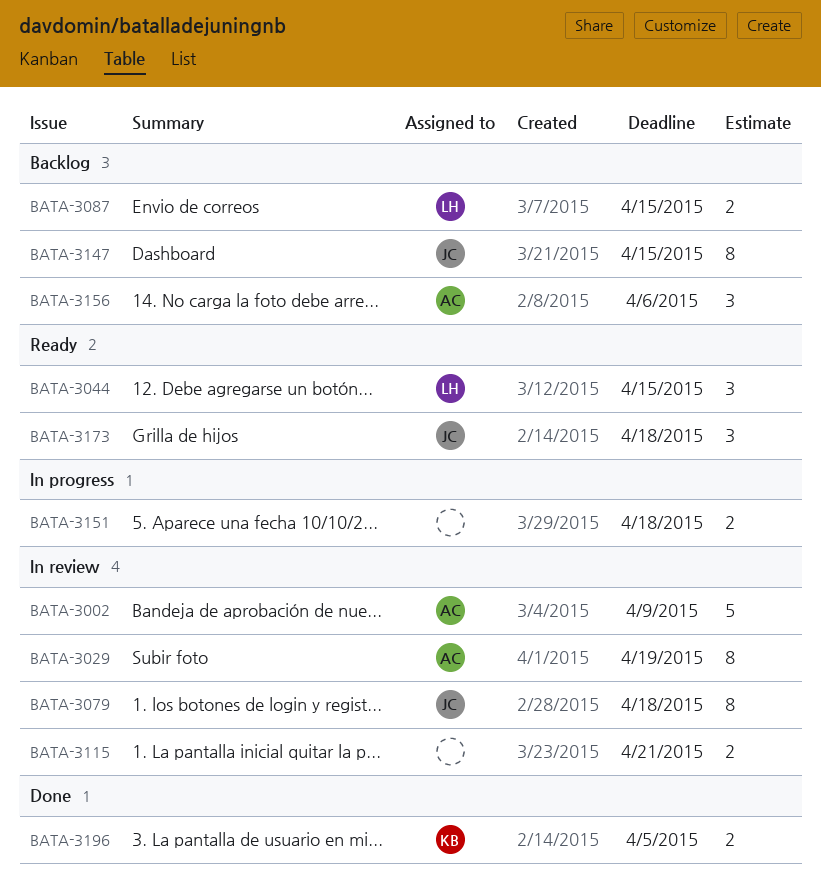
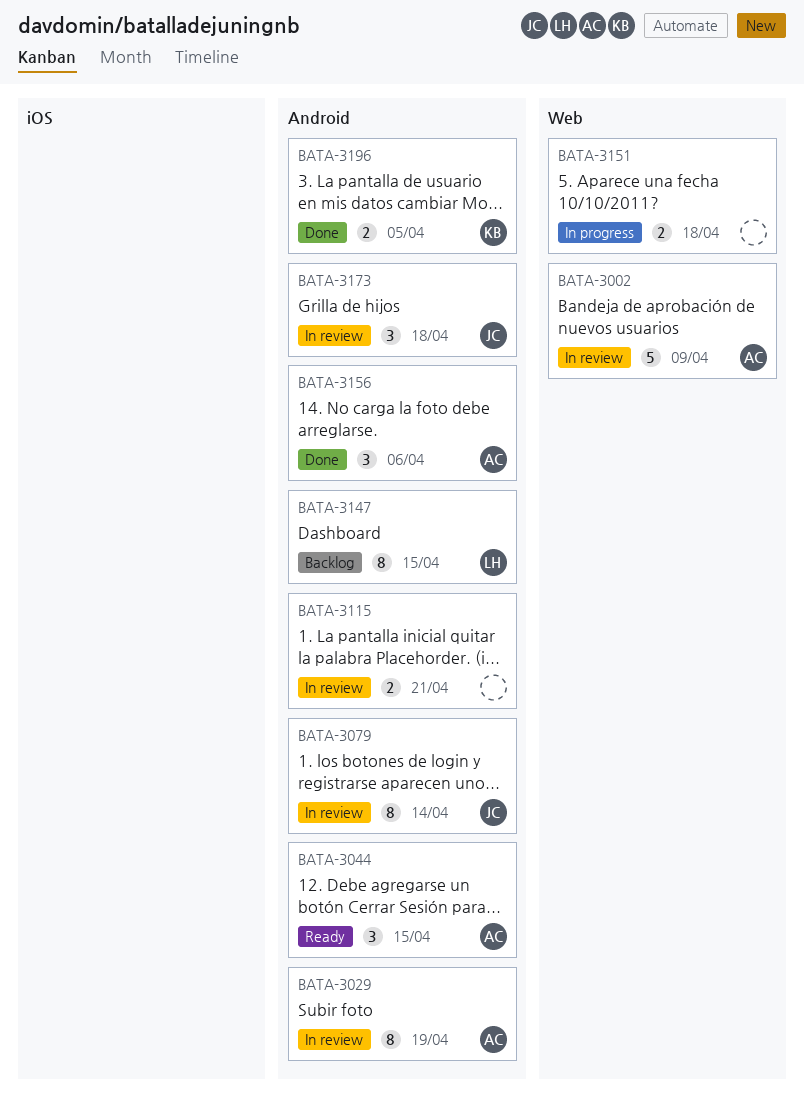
BATA-3044, owner: LH -> AC
BATA-3079, due: Apr 18 -> Apr 14
BATA-3087: present -> none
BATA-3147, owner: JC -> LH
BATA-3156, status: Backlog -> Done
BATA-3173, status: Ready -> In review

